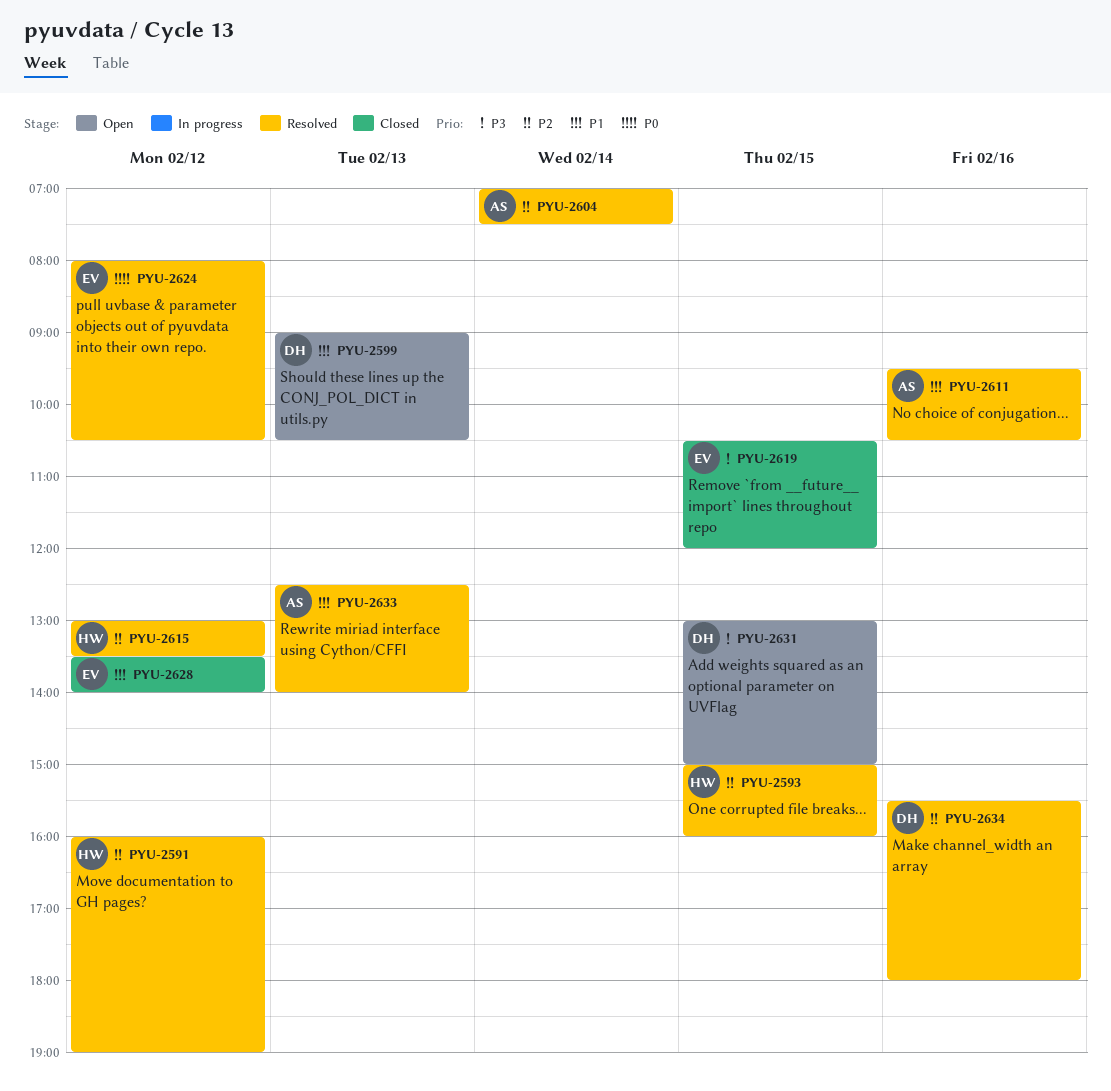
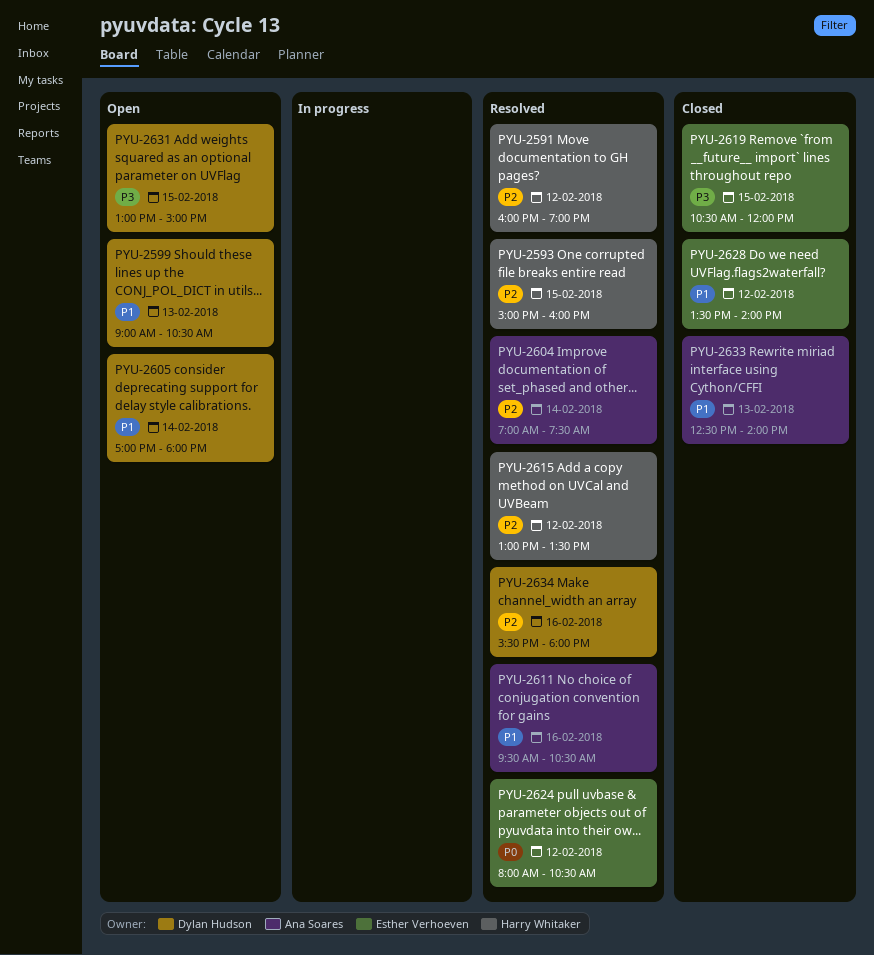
PYU-2605: none -> present
PYU-2633, status: Resolved -> Closed

